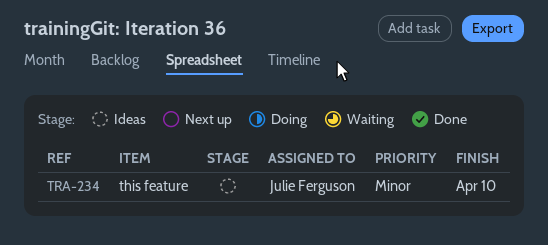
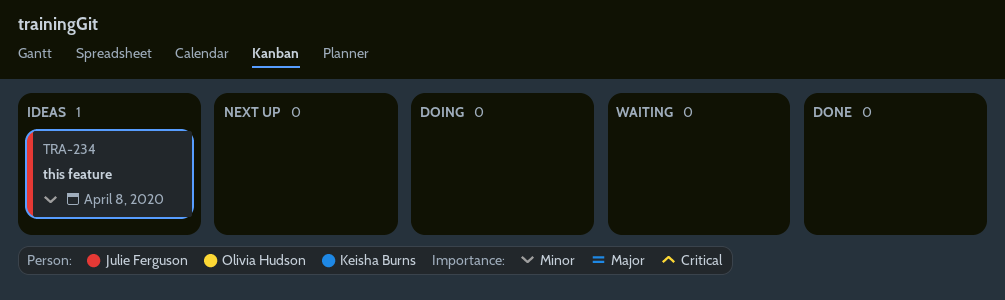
TRA-234, due: Apr 10 -> Apr 8

